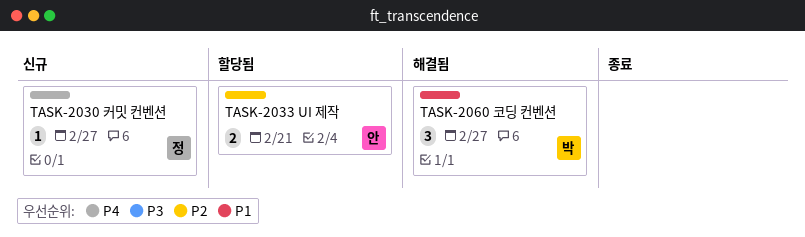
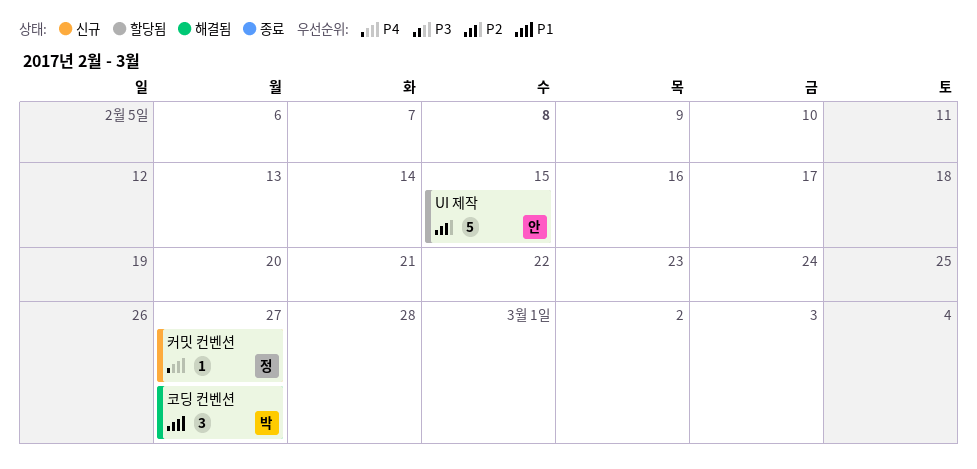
UI 제작, estimate: 2 -> 5
UI 제작, due: Feb 21 -> Feb 15

